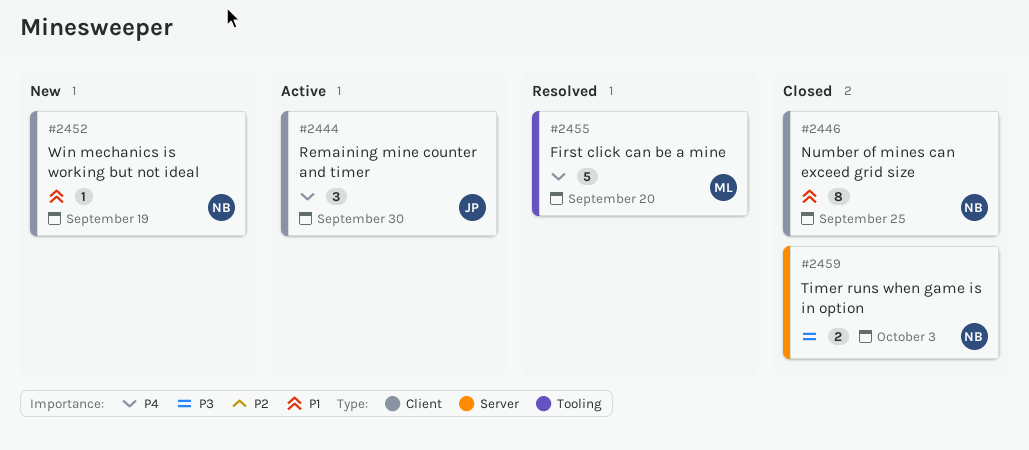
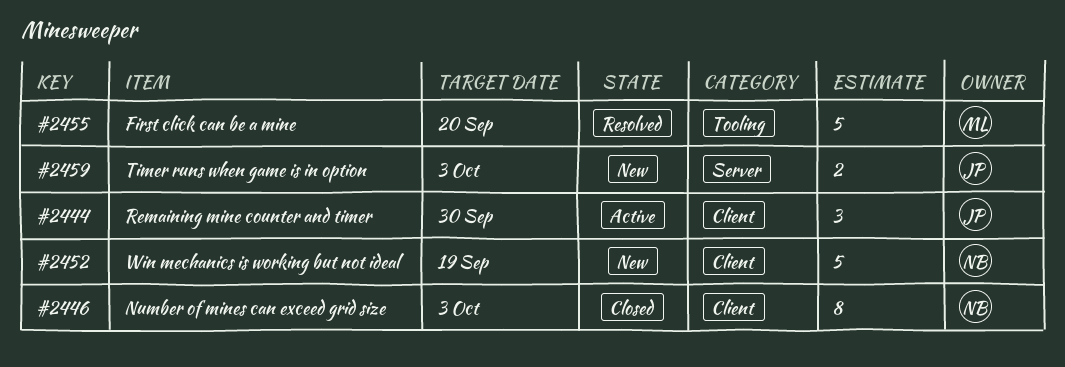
#2446, due: Sep 25 -> Oct 3
#2452, estimate: 1 -> 5
#2459, status: Closed -> New
#2459, owner: NB -> JP

